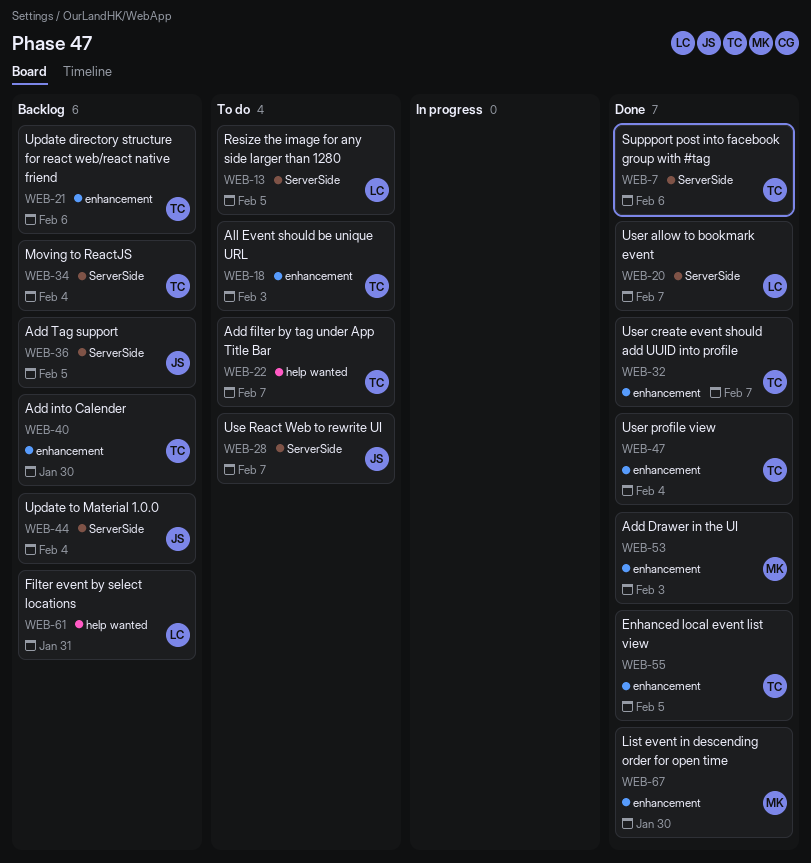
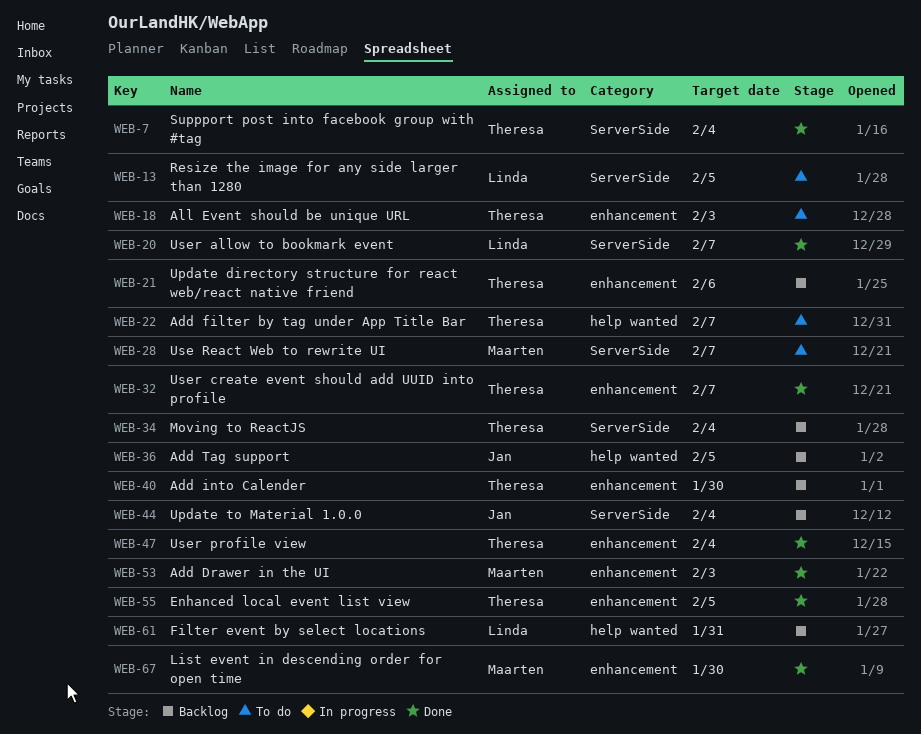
WEB-7, due: Feb 6 -> Feb 4
WEB-28, owner: Jan -> Maarten
WEB-36, label: ServerSide -> help wanted

